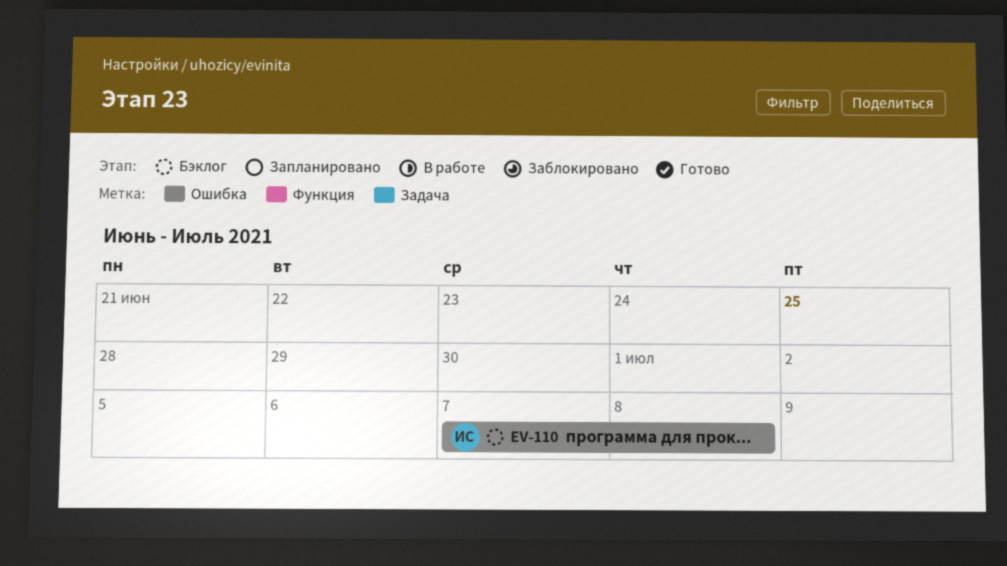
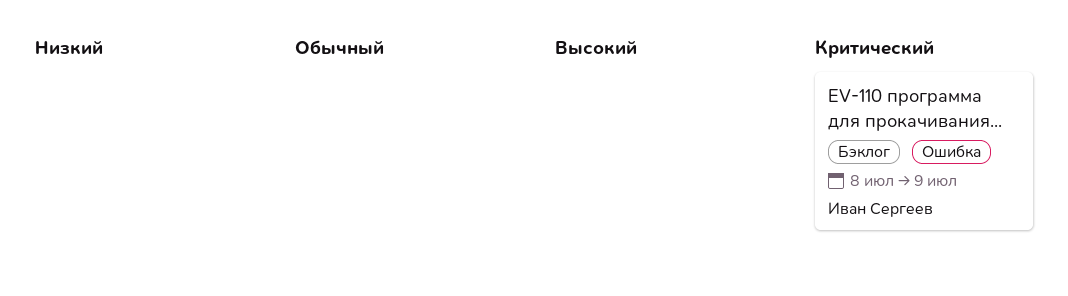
EV-110, start: Jul 7 -> Jul 8
EV-110, due: Jul 8 -> Jul 9

